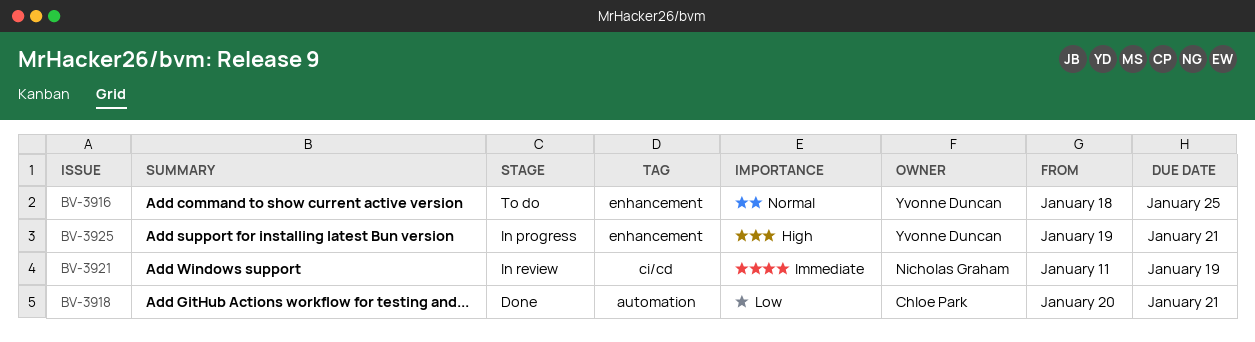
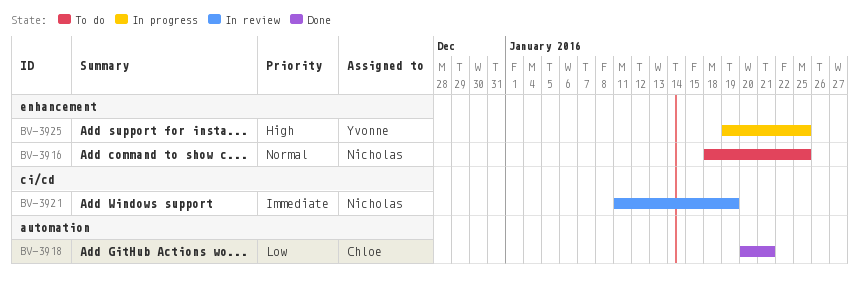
BV-3916, owner: Yvonne Duncan -> Nicholas Graham
BV-3925, due: Jan 21 -> Jan 25

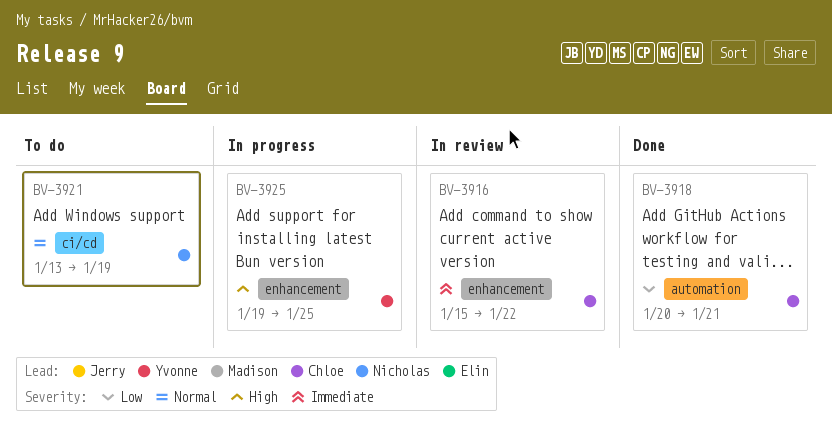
BV-3916, status: To do -> In review
BV-3916, owner: Nicholas -> Chloe
BV-3916, priority: Normal -> Immediate
BV-3916, start: Jan 18 -> Jan 15
BV-3916, due: Jan 25 -> Jan 22
BV-3921, status: In review -> To do
BV-3921, priority: Immediate -> Normal
BV-3921, start: Jan 11 -> Jan 13

